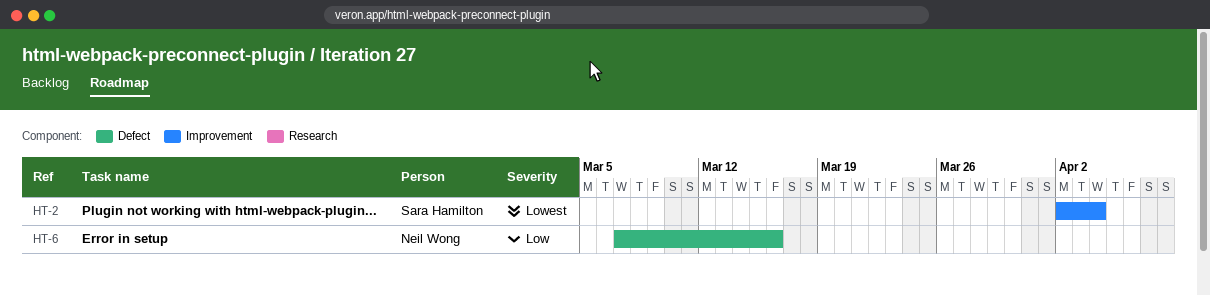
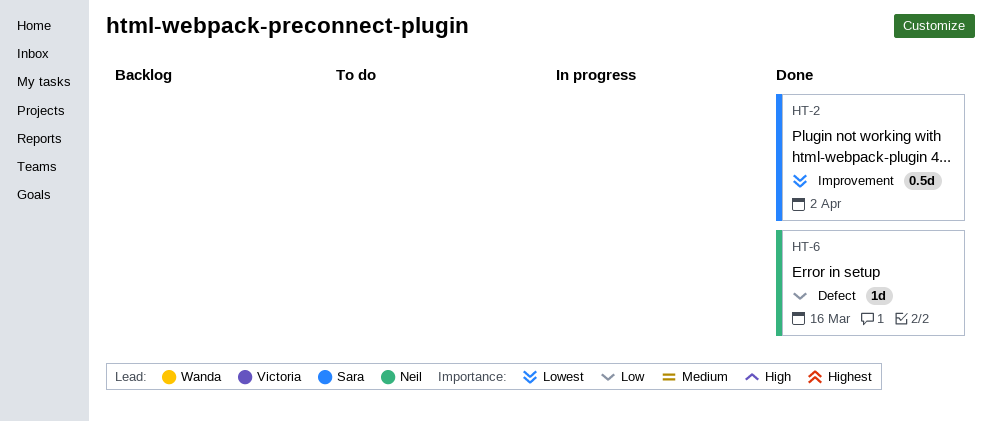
HT-2, due: Apr 4 -> Apr 2

